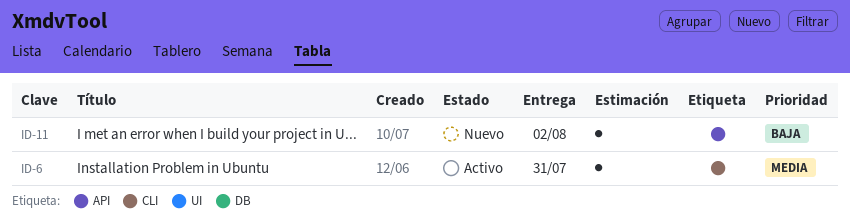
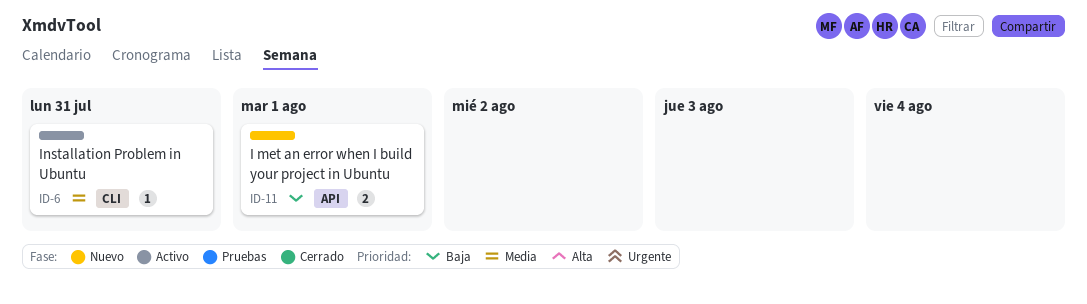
ID-11, estimate: 1 -> 2
ID-11, due: Aug 2 -> Aug 1

